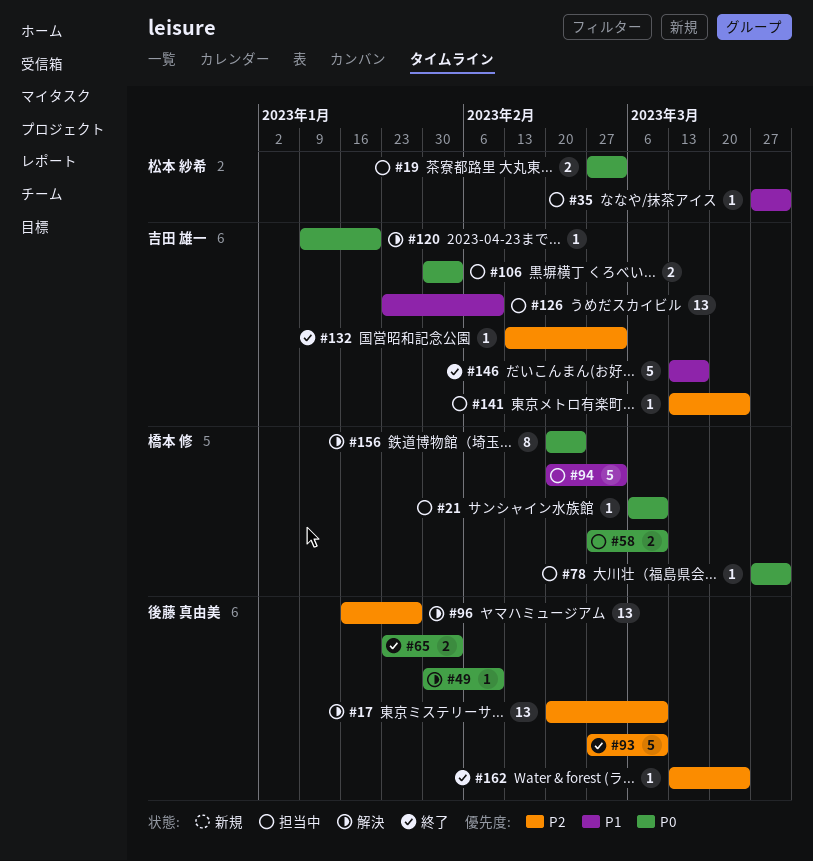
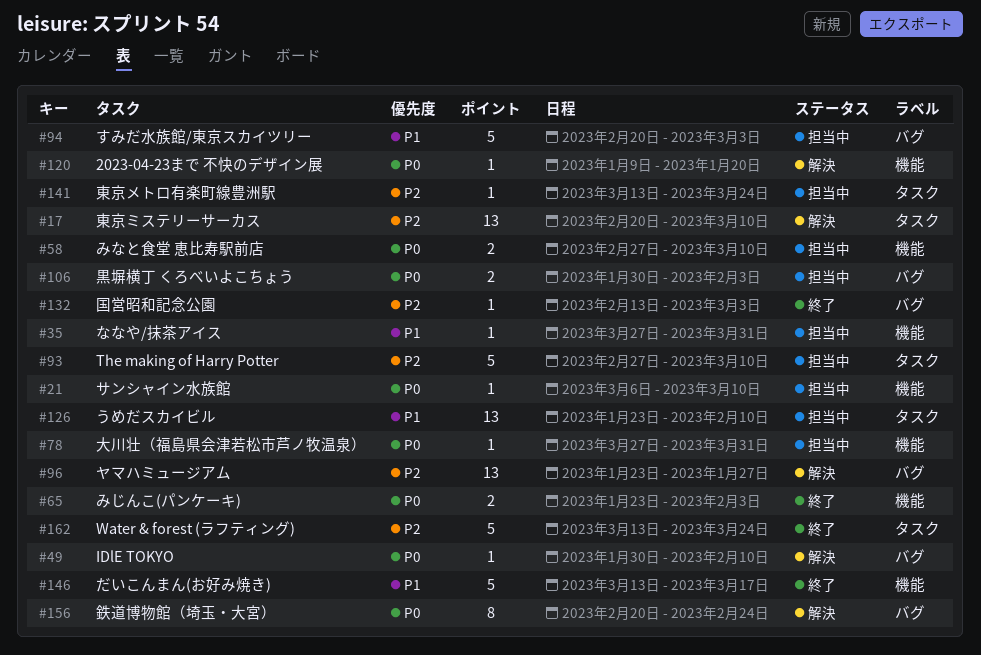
#19: present -> none
#93, status: 終了 -> 担当中
#96, start: Jan 16 -> Jan 23
#162, estimate: 1 -> 5

